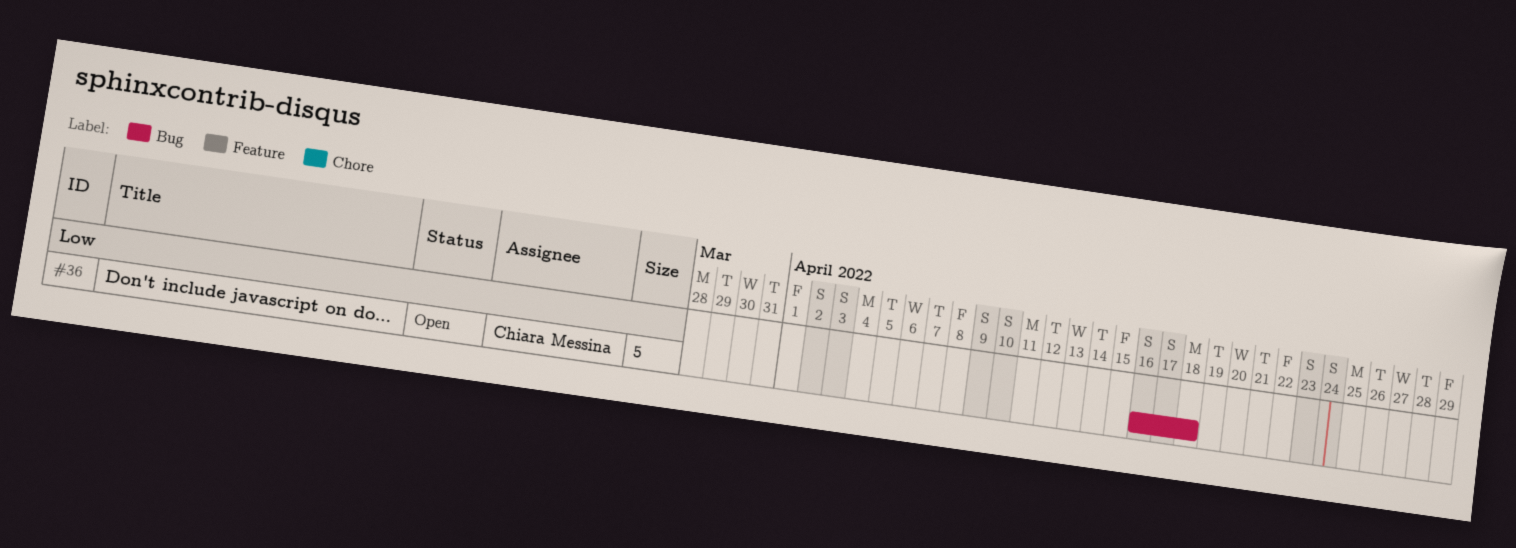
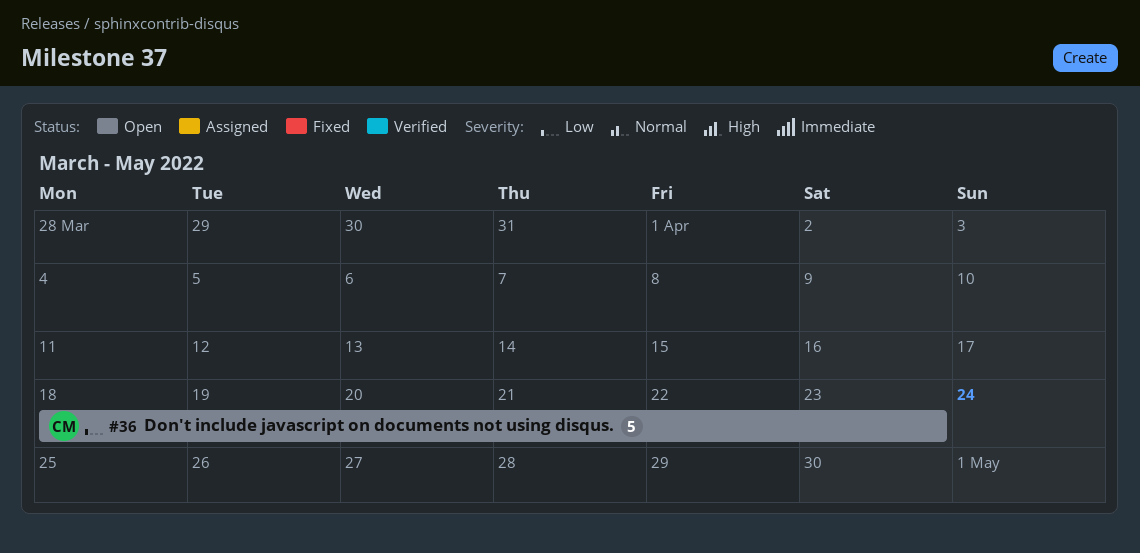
#36, start: Apr 16 -> Apr 18
#36, due: Apr 18 -> Apr 23

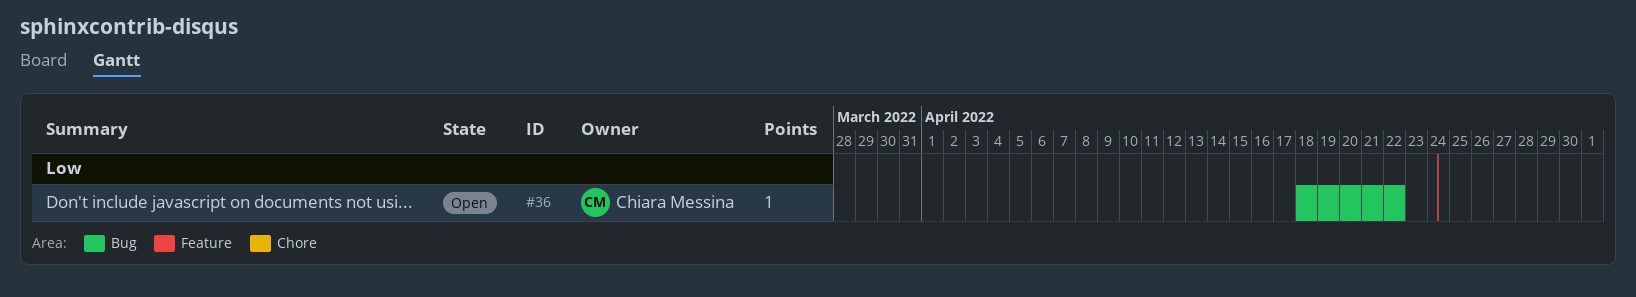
#36, estimate: 5 -> 1
#36, due: Apr 23 -> Apr 22

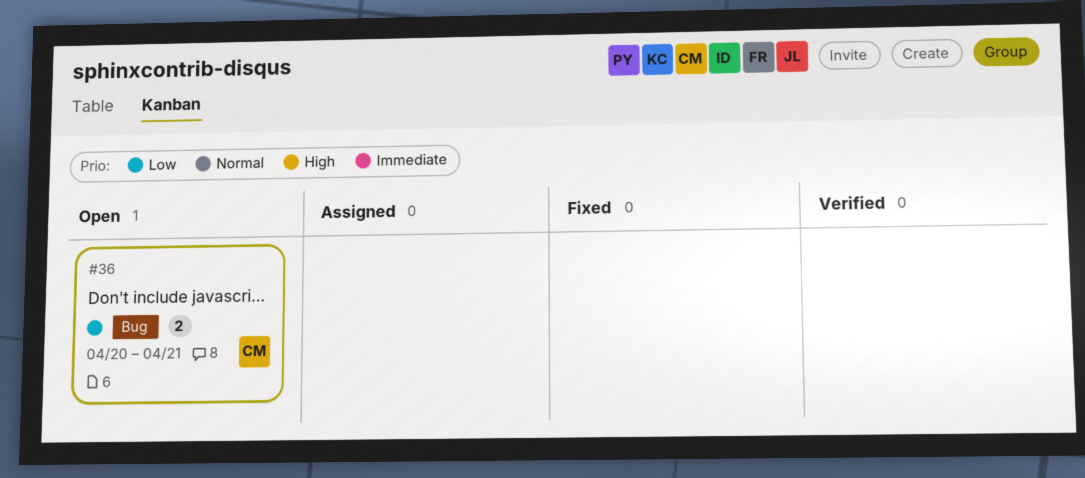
#36, estimate: 1 -> 2
#36, start: Apr 18 -> Apr 20
#36, due: Apr 22 -> Apr 21

